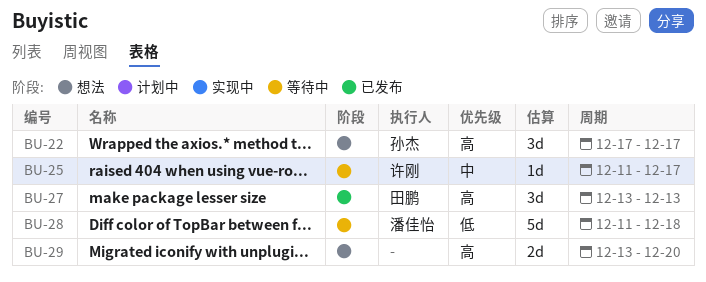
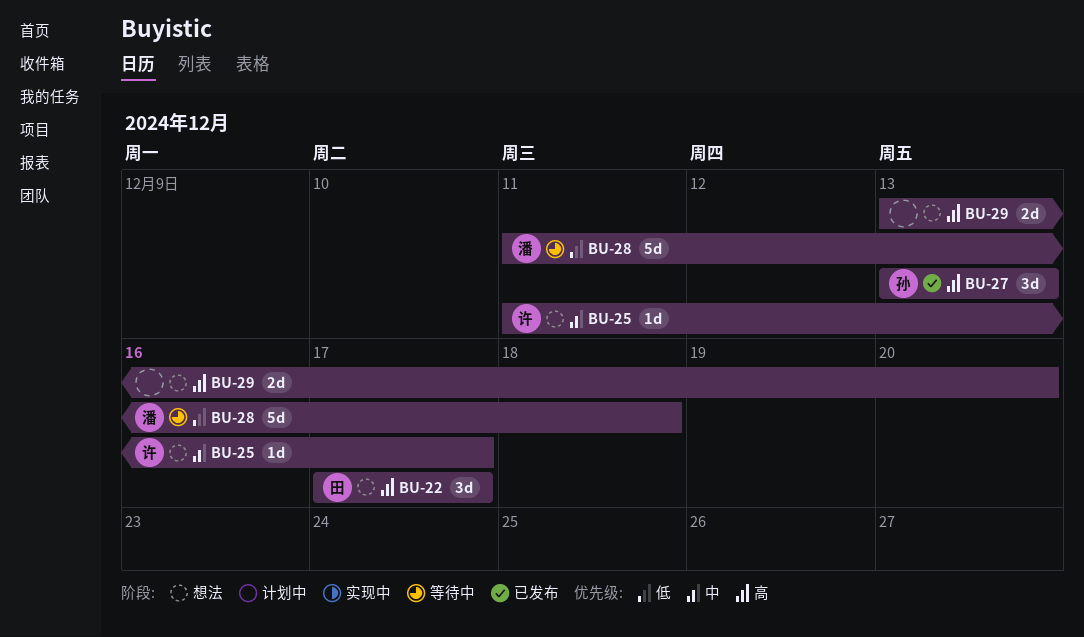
BU-22, owner: 孙杰 -> 田鹏
BU-25, status: 等待中 -> 想法
BU-27, owner: 田鹏 -> 孙杰

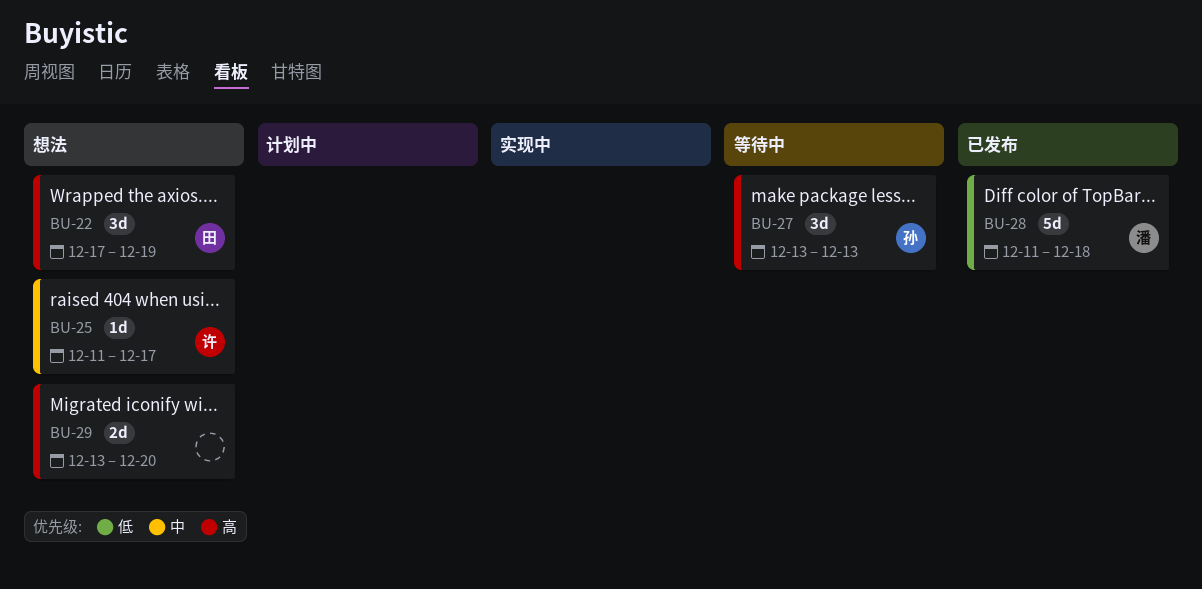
BU-22, due: Dec 17 -> Dec 19
BU-27, status: 已发布 -> 等待中
BU-28, status: 等待中 -> 已发布

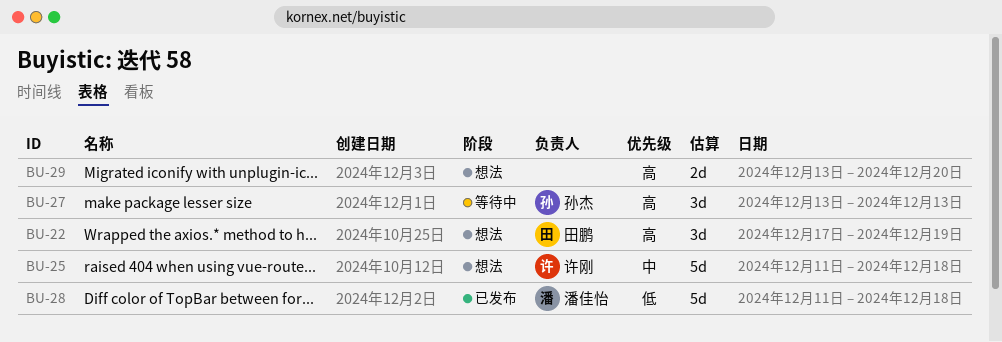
BU-25, estimate: 1d -> 5d
BU-25, due: Dec 17 -> Dec 18

